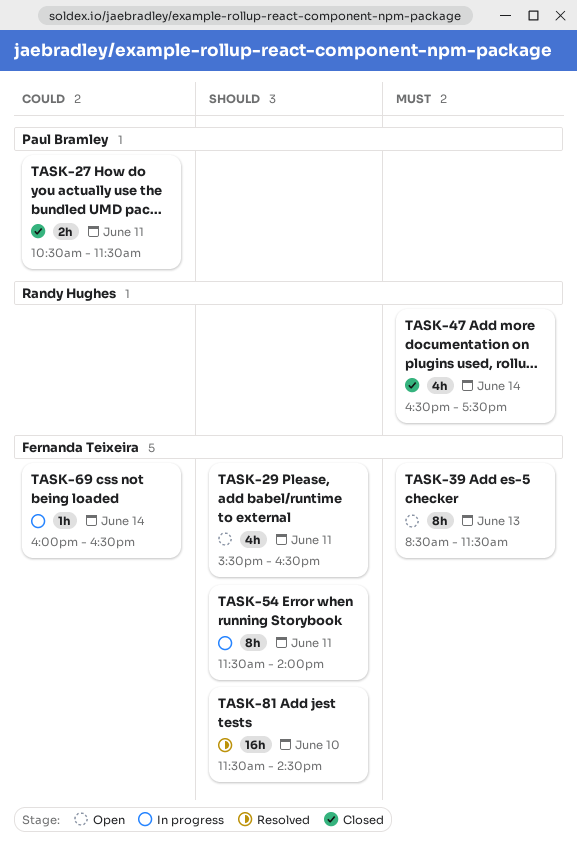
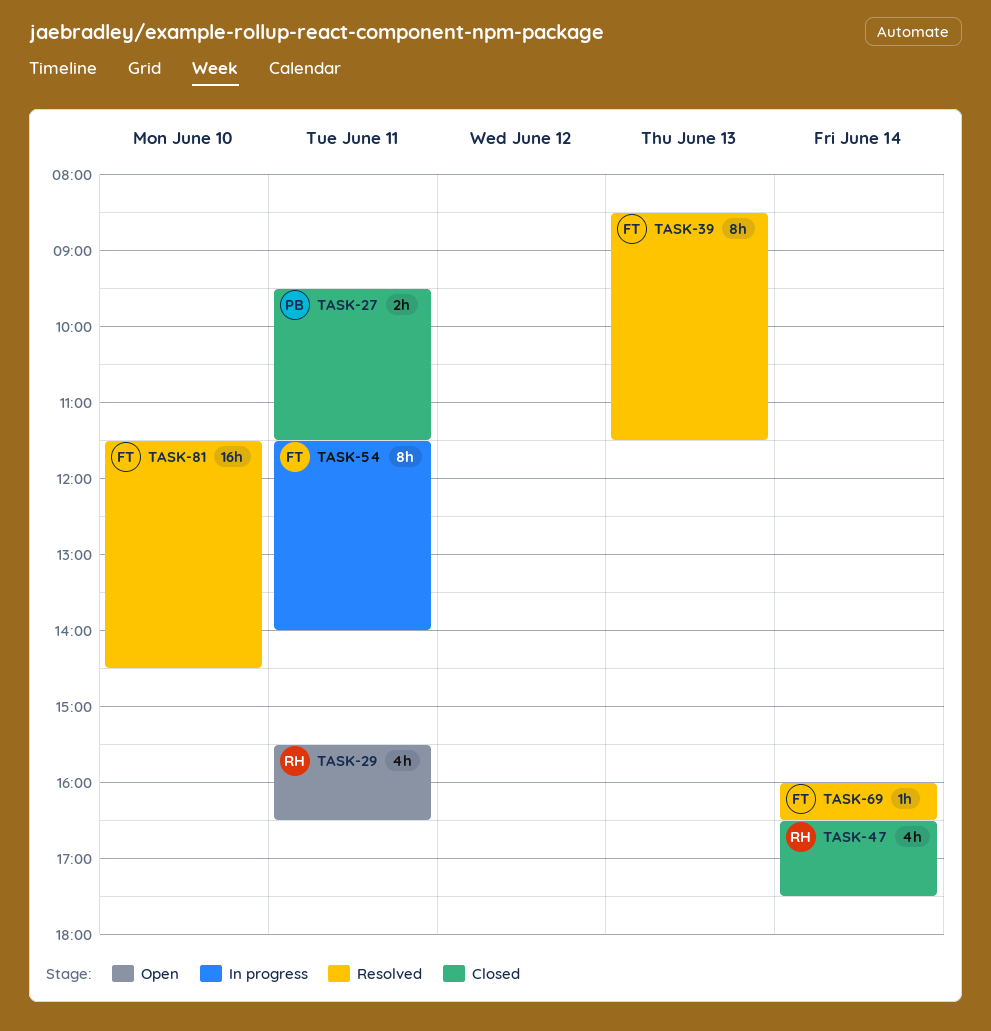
TASK-27, begins: 10:30 -> 09:30
TASK-29, owner: Fernanda Teixeira -> Randy Hughes
TASK-39, status: Open -> Resolved
TASK-69, status: In progress -> Resolved

